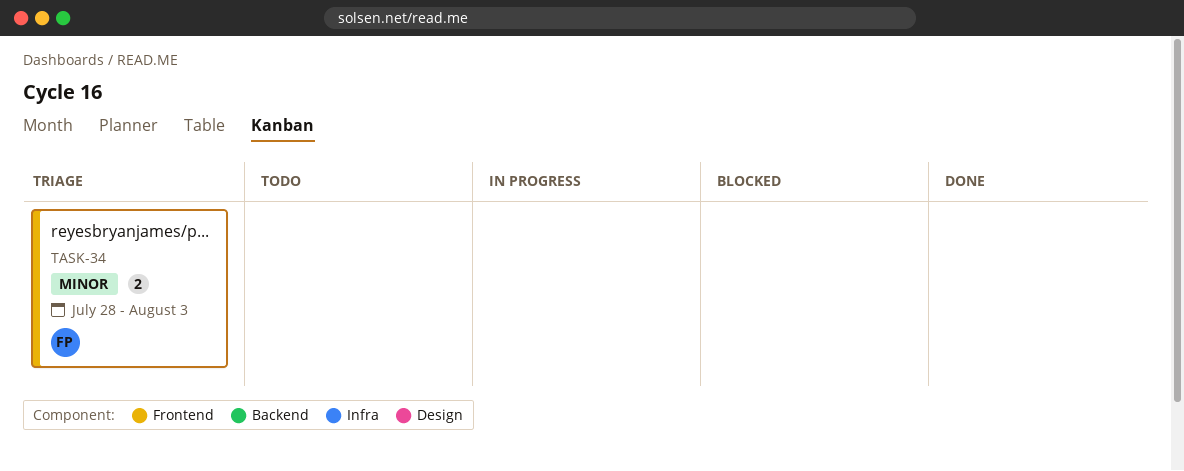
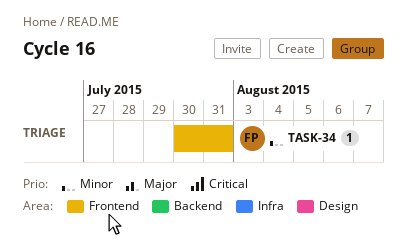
TASK-34, estimate: 2 -> 1
TASK-34, start: Jul 28 -> Jul 30
TASK-34, due: Aug 3 -> Jul 31

